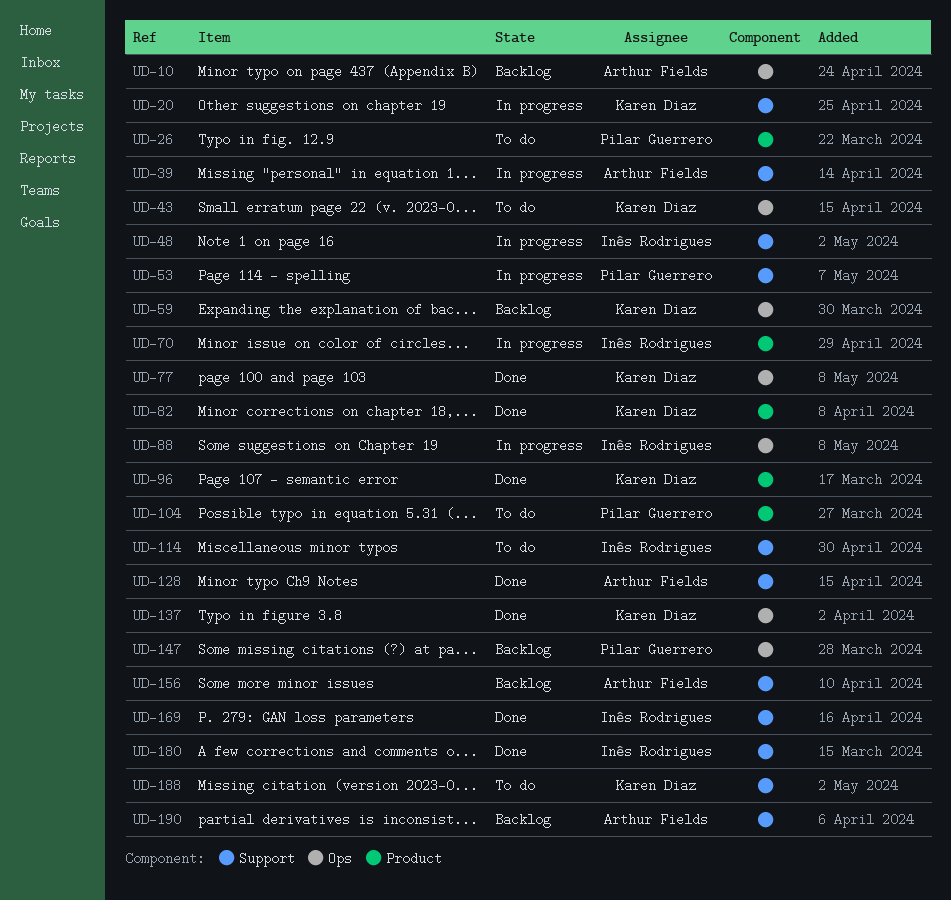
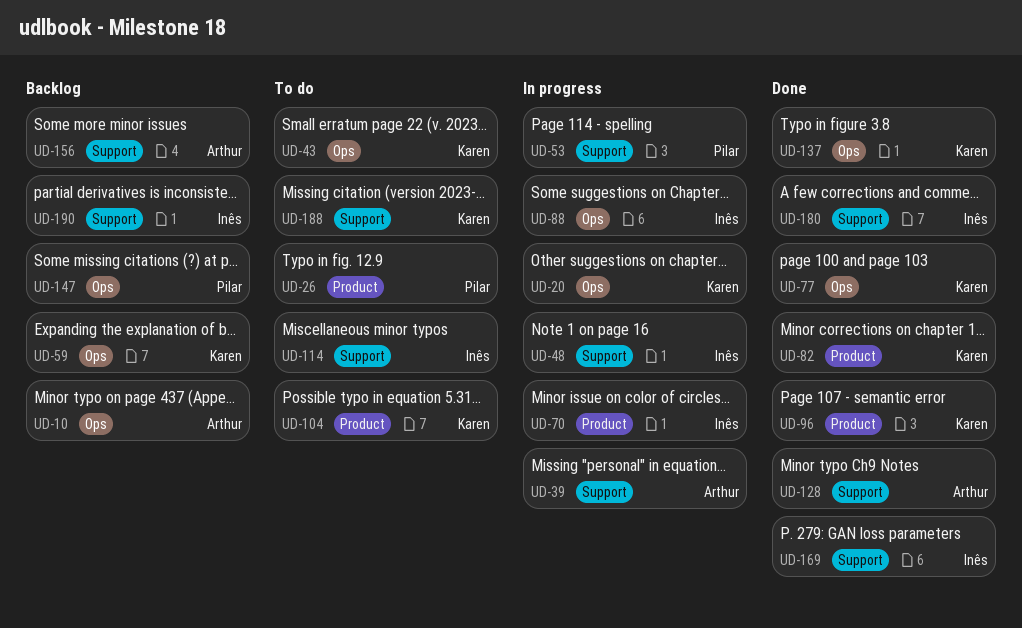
UD-20, label: Support -> Ops
UD-104, owner: Pilar Guerrero -> Karen Diaz
UD-190, owner: Arthur Fields -> Inês Rodrigues

